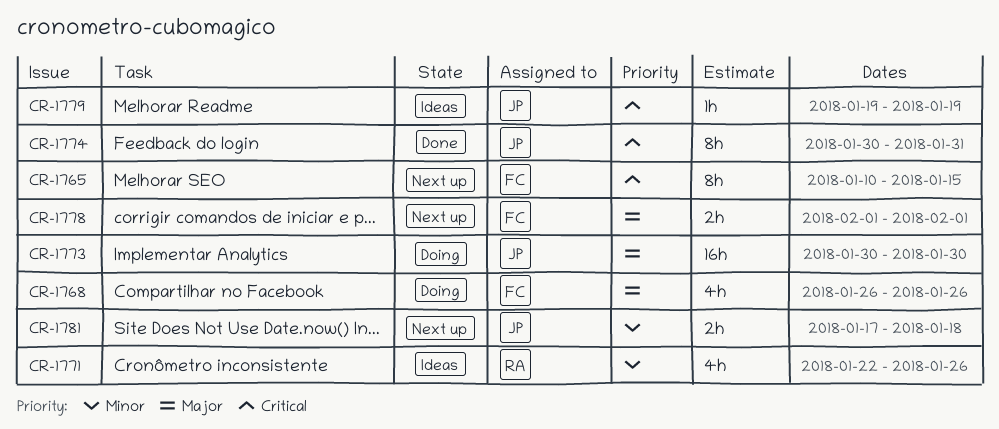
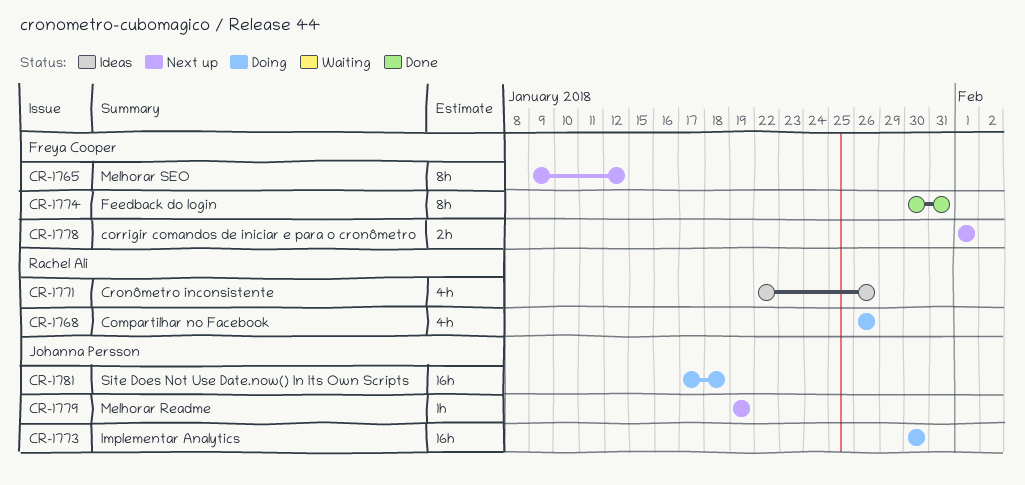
CR-1765, start: Jan 10 -> Jan 9
CR-1765, due: Jan 15 -> Jan 12
CR-1768, owner: Freya Cooper -> Rachel Ali
CR-1774, owner: Johanna Persson -> Freya Cooper
CR-1779, status: Ideas -> Next up
CR-1781, status: Next up -> Doing
CR-1781, estimate: 2h -> 16h

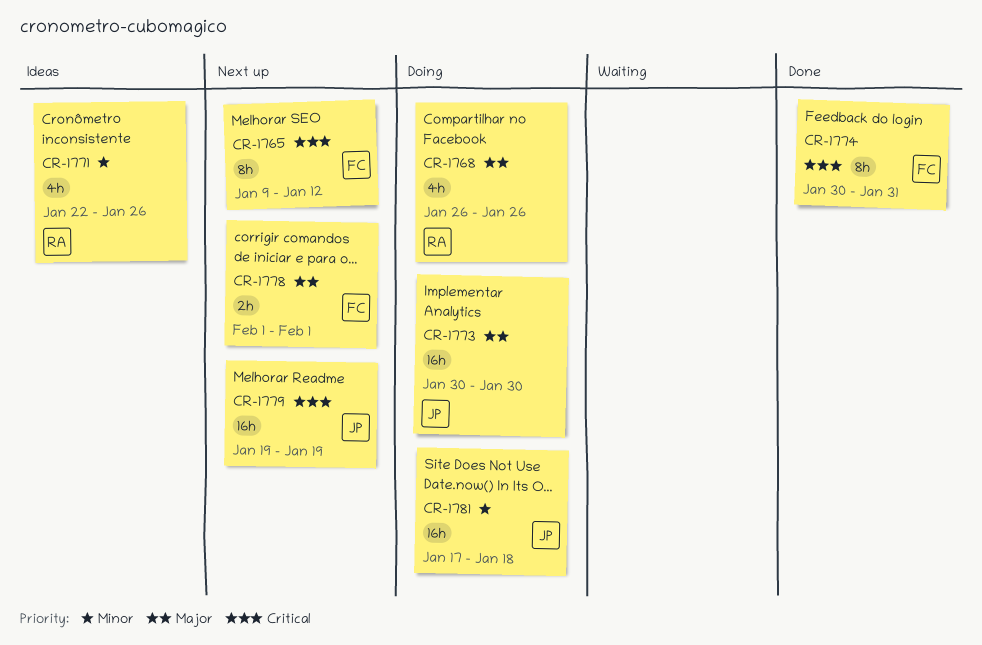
CR-1779, estimate: 1h -> 16h

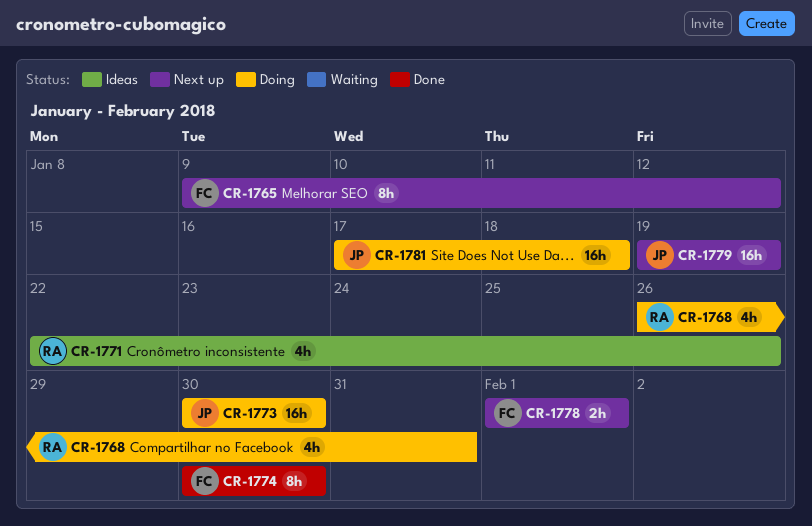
CR-1768, due: Jan 26 -> Jan 31
CR-1774, due: Jan 31 -> Jan 30

